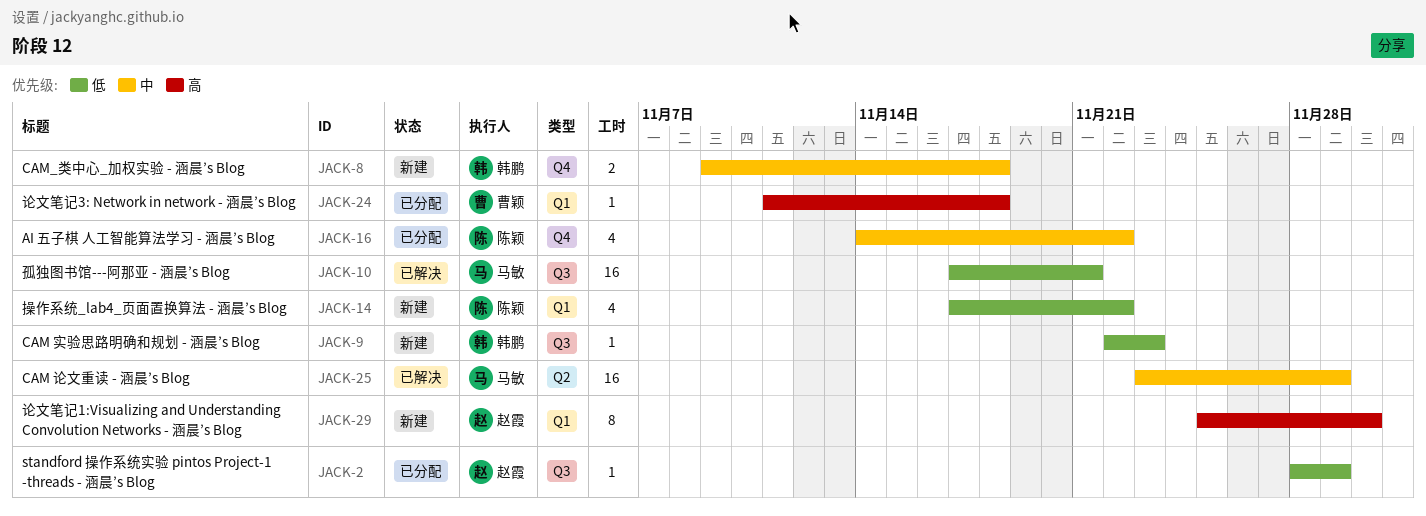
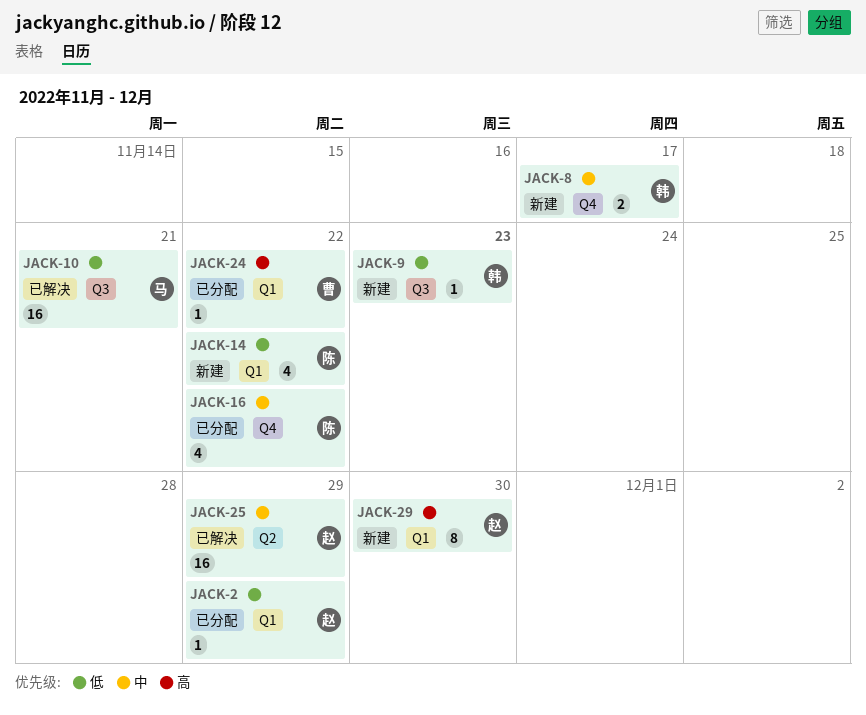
JACK-2, label: Q3 -> Q1
JACK-8, due: Nov 18 -> Nov 17
JACK-24, due: Nov 18 -> Nov 22
JACK-25, owner: 马敏 -> 赵霞

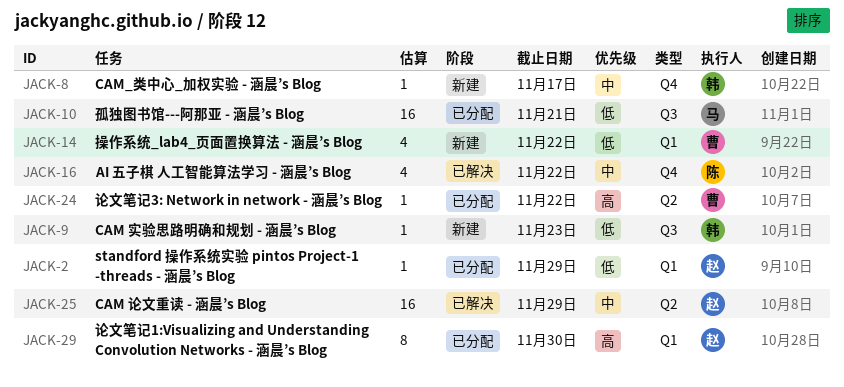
JACK-8, estimate: 2 -> 1
JACK-10, status: 已解决 -> 已分配
JACK-14, owner: 陈 -> 曹
JACK-16, status: 已分配 -> 已解决
JACK-24, label: Q1 -> Q2
JACK-29, status: 新建 -> 已分配

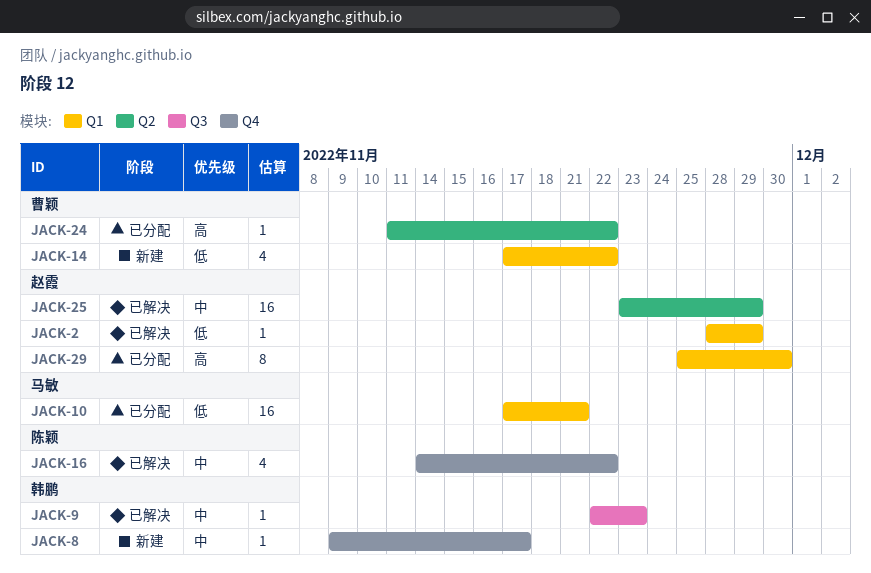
JACK-2, status: 已分配 -> 已解决
JACK-9, status: 新建 -> 已解决
JACK-9, priority: 低 -> 中
JACK-10, label: Q3 -> Q1

